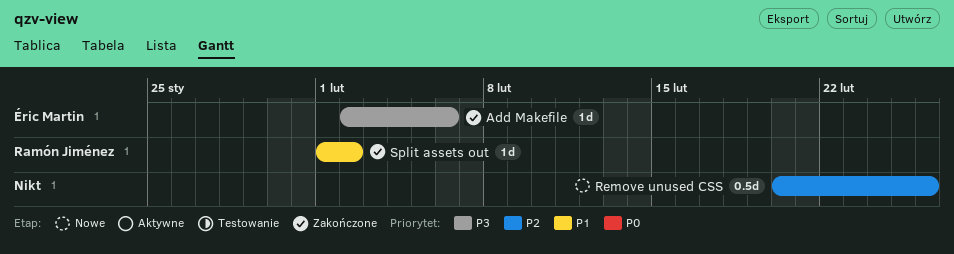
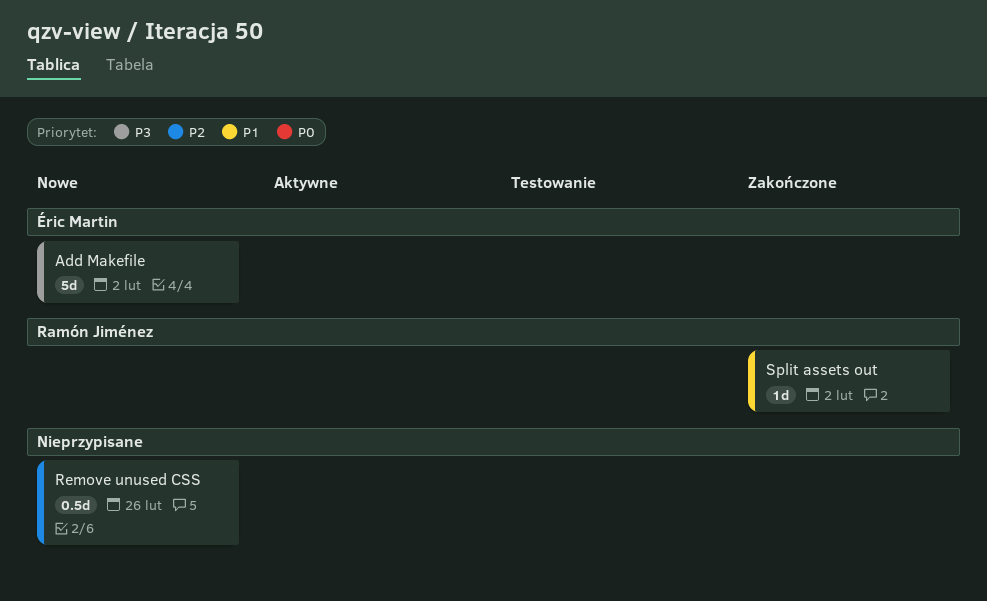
Add Makefile, status: Zakończone -> Nowe
Add Makefile, estimate: 1d -> 5d
Add Makefile, due: Feb 6 -> Feb 2

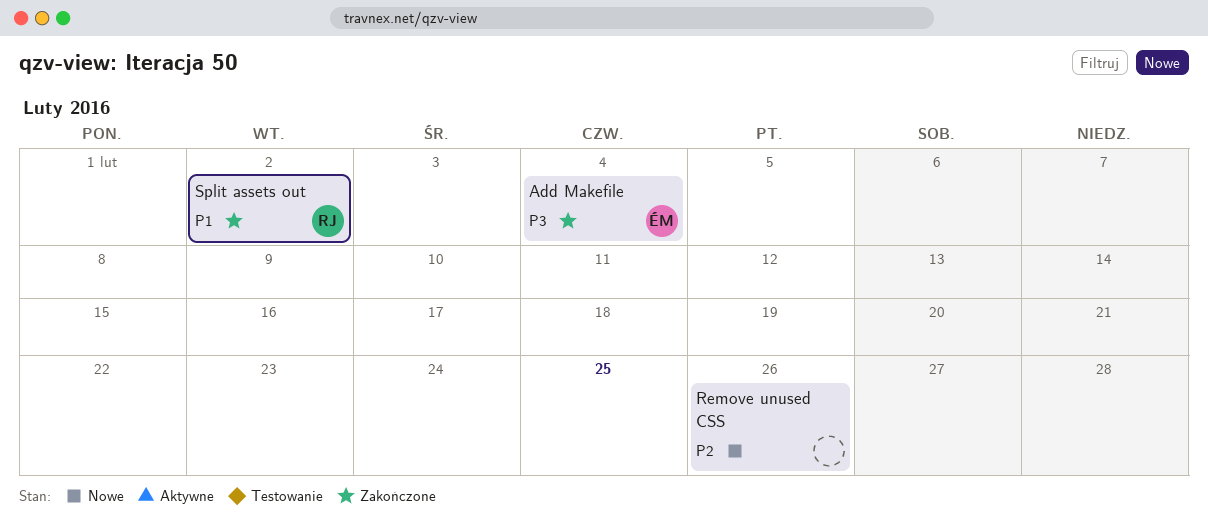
Add Makefile, status: Nowe -> Zakończone
Add Makefile, due: Feb 2 -> Feb 4

